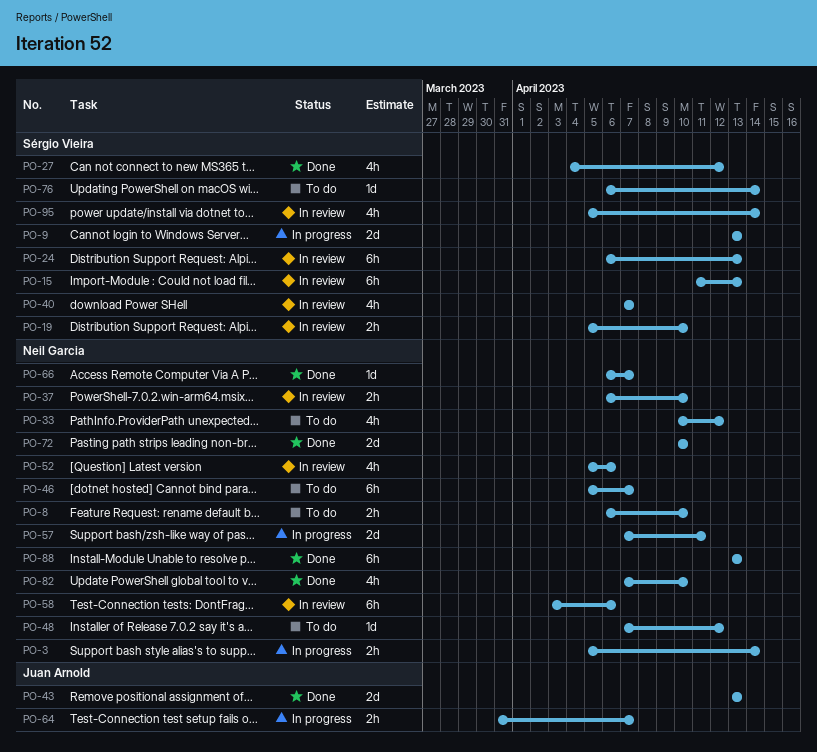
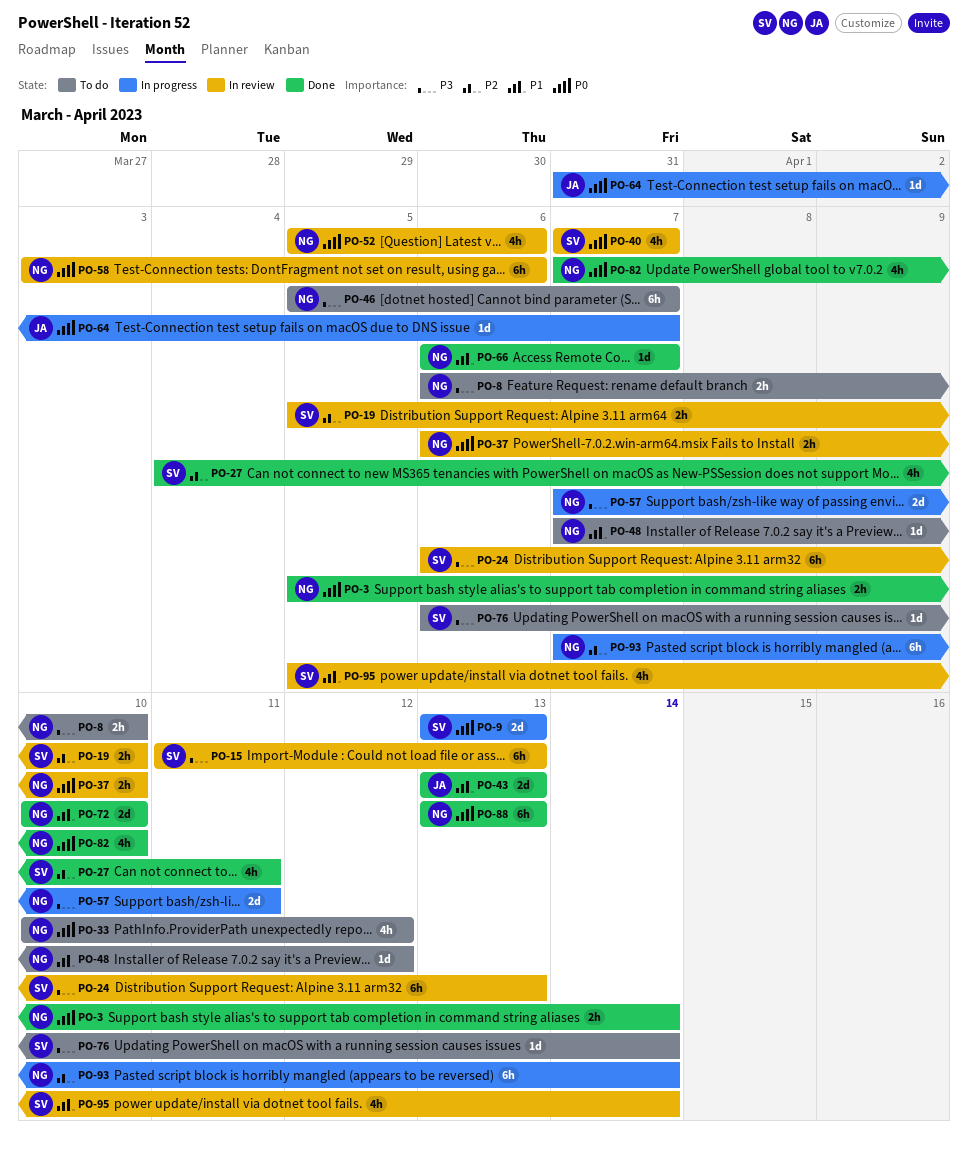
PO-3, status: In progress -> Done
PO-27, due: Apr 12 -> Apr 11
PO-64, estimate: 2h -> 1d
PO-93: none -> present

